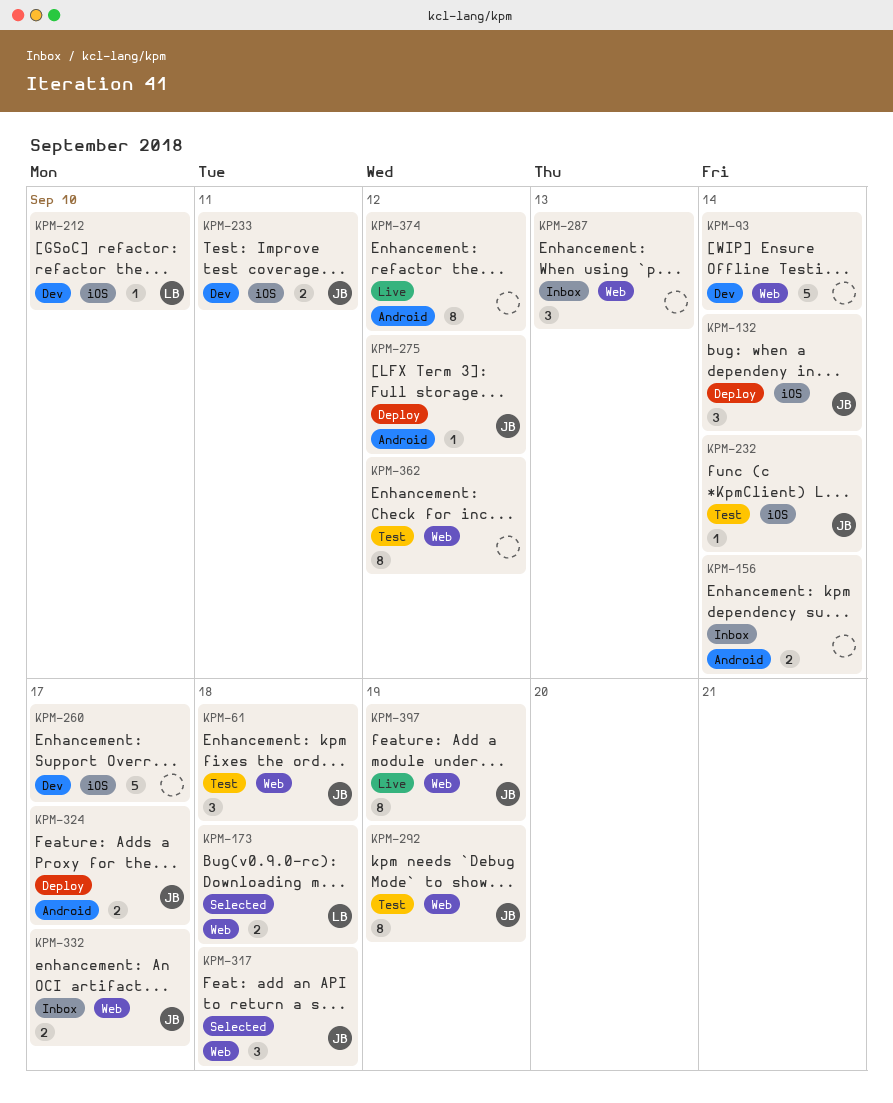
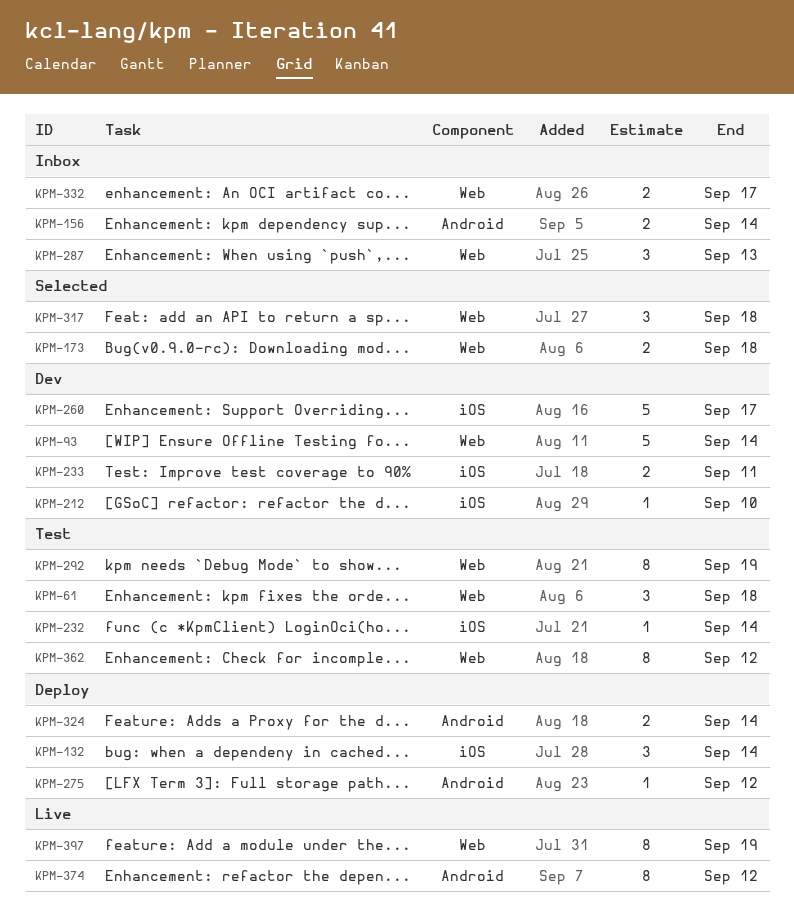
KPM-324, due: Sep 17 -> Sep 14

